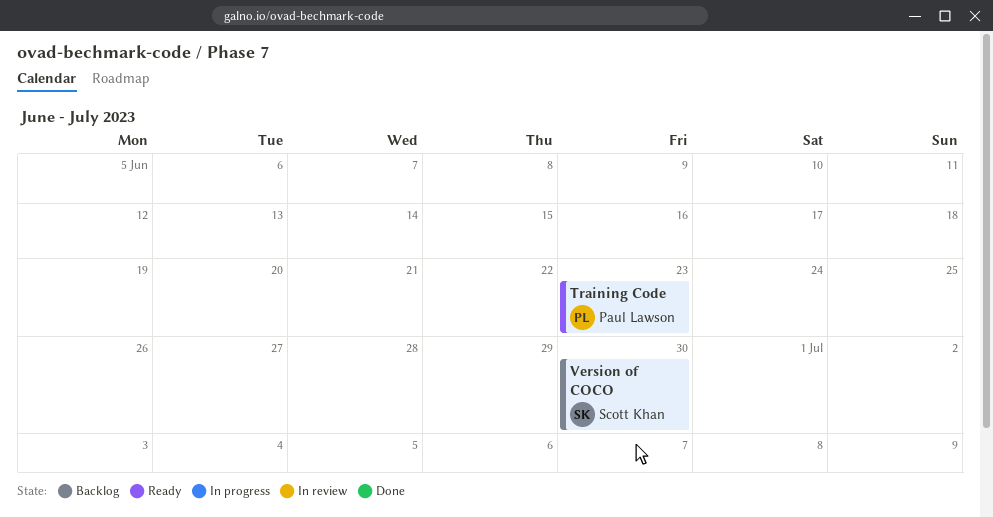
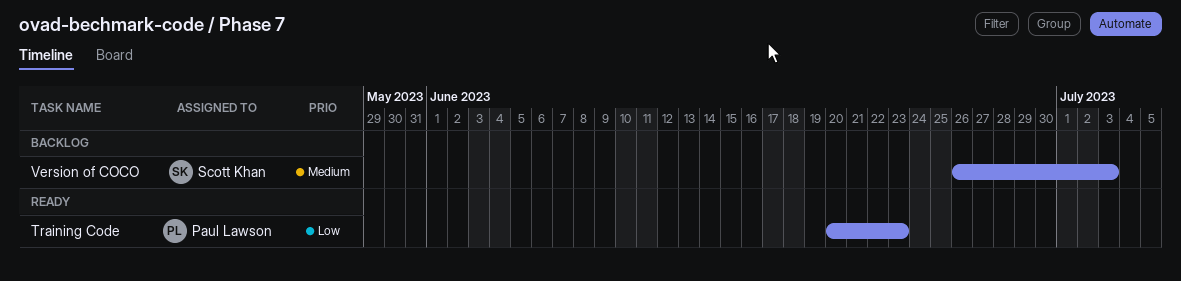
Version of COCO, due: Jun 30 -> Jul 3

